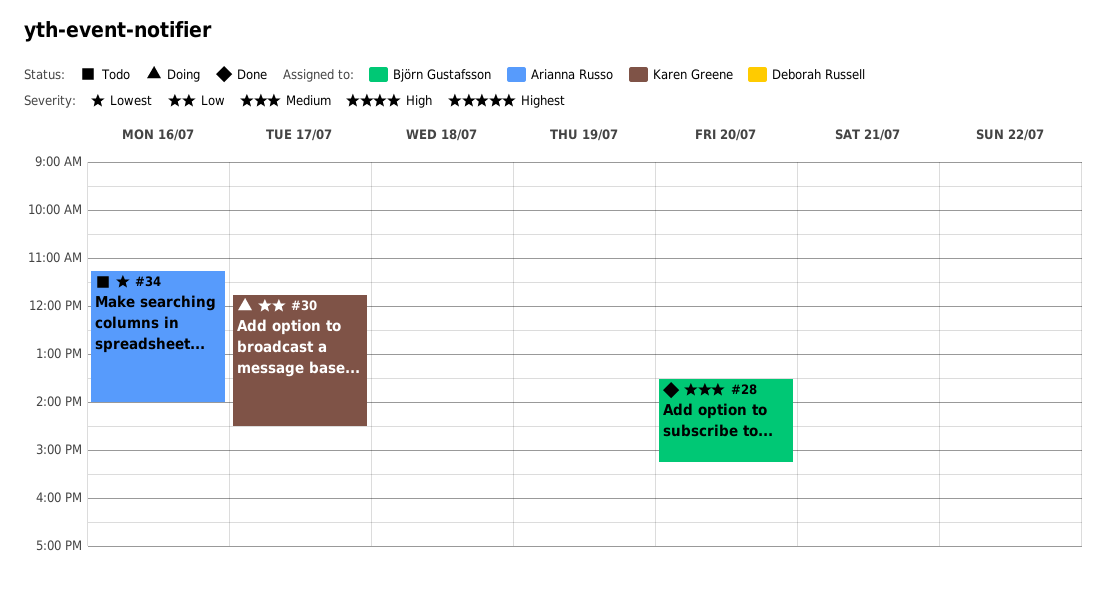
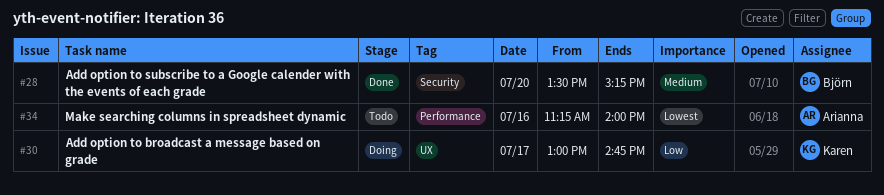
#30, begins: 11:45 -> 13:00
#30, ends: 14:30 -> 14:45

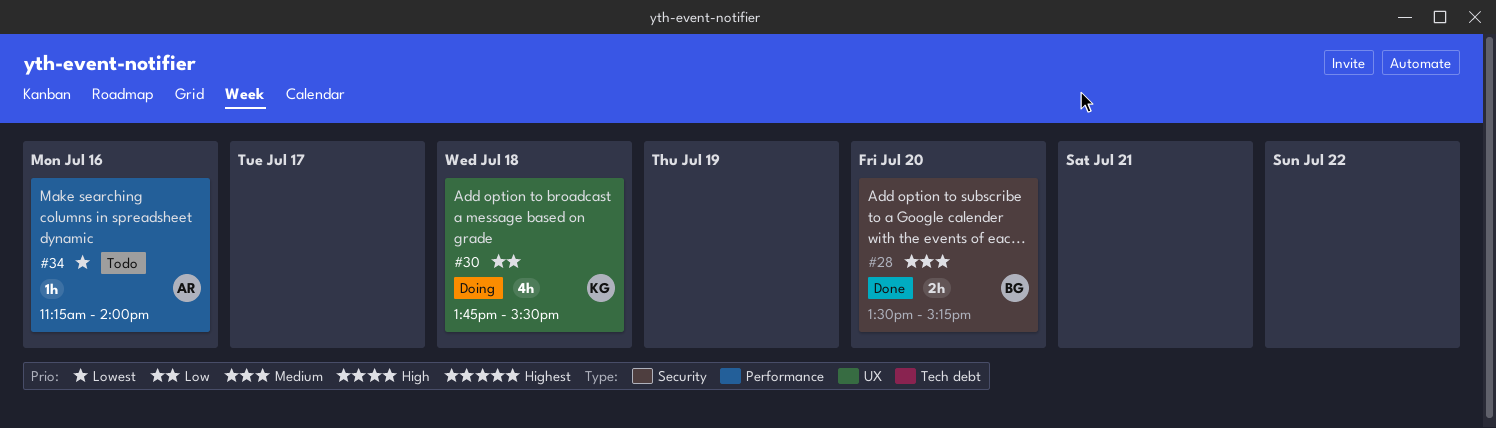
#30, day: Jul 17 -> Jul 18
#30, begins: 13:00 -> 13:45
#30, ends: 14:45 -> 15:30

